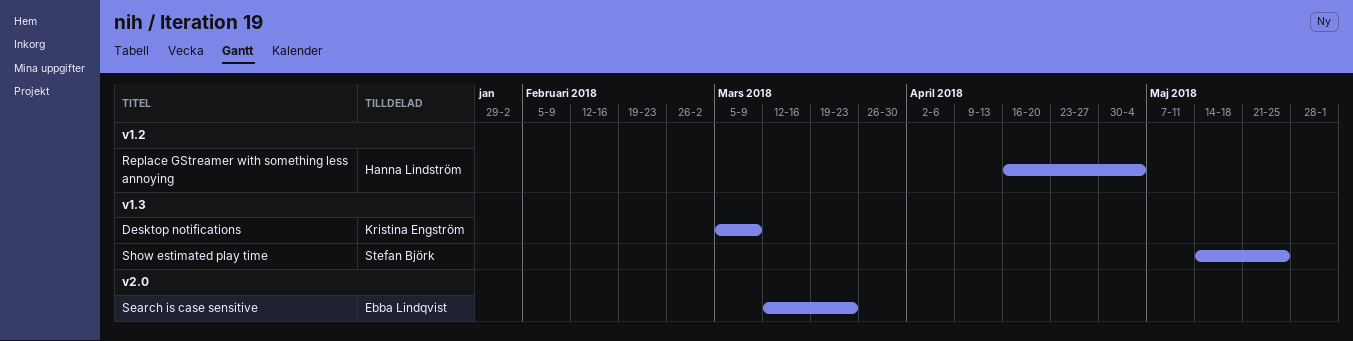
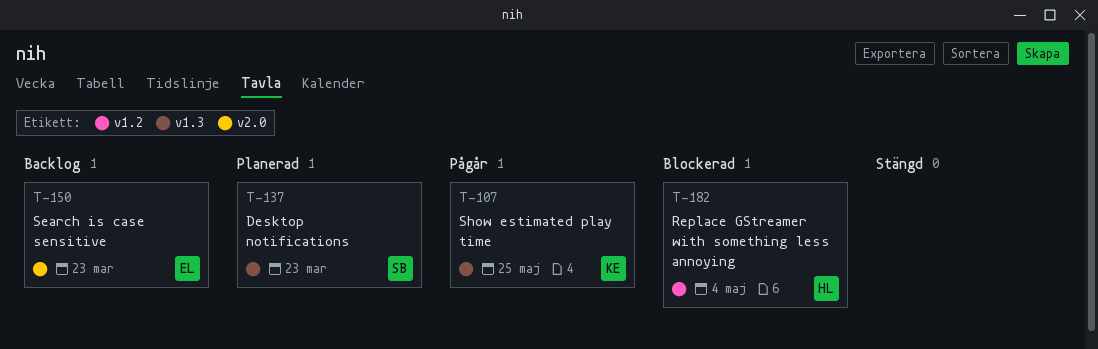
Desktop notifications, owner: Kristina Engström -> Stefan Björk
Desktop notifications, due: Mar 9 -> Mar 23
Show estimated play time, owner: Stefan Björk -> Kristina Engström

